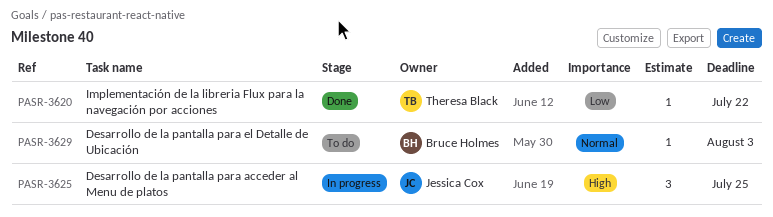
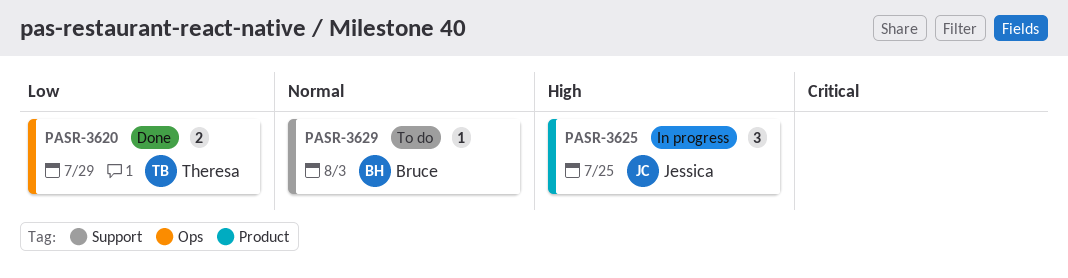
PASR-3620, estimate: 1 -> 2
PASR-3620, due: Jul 22 -> Jul 29

